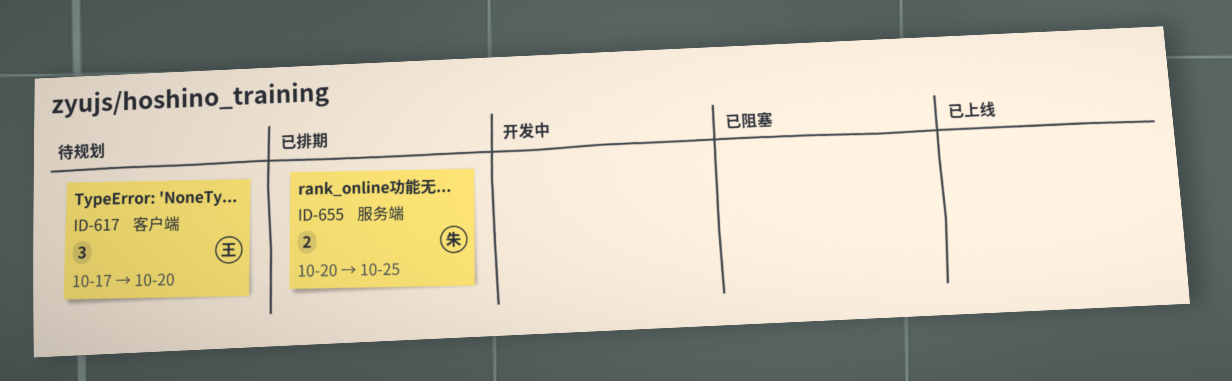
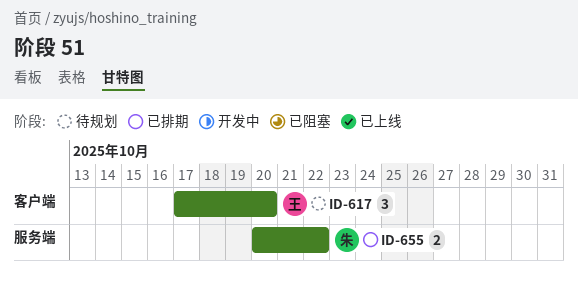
ID-655, due: Oct 25 -> Oct 22

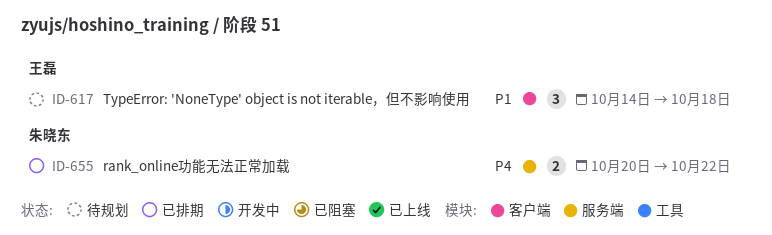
ID-617, start: Oct 17 -> Oct 14
ID-617, due: Oct 20 -> Oct 18

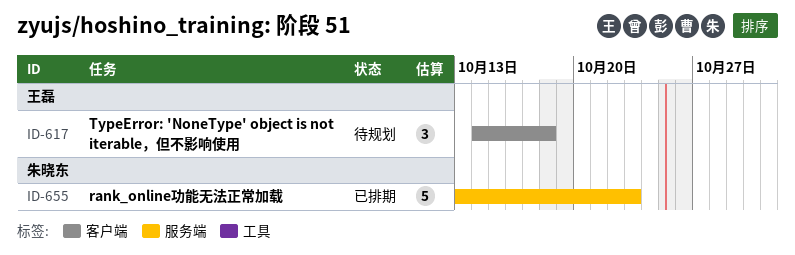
ID-655, estimate: 2 -> 5
ID-655, start: Oct 20 -> Oct 13
ID-655, due: Oct 22 -> Oct 23

